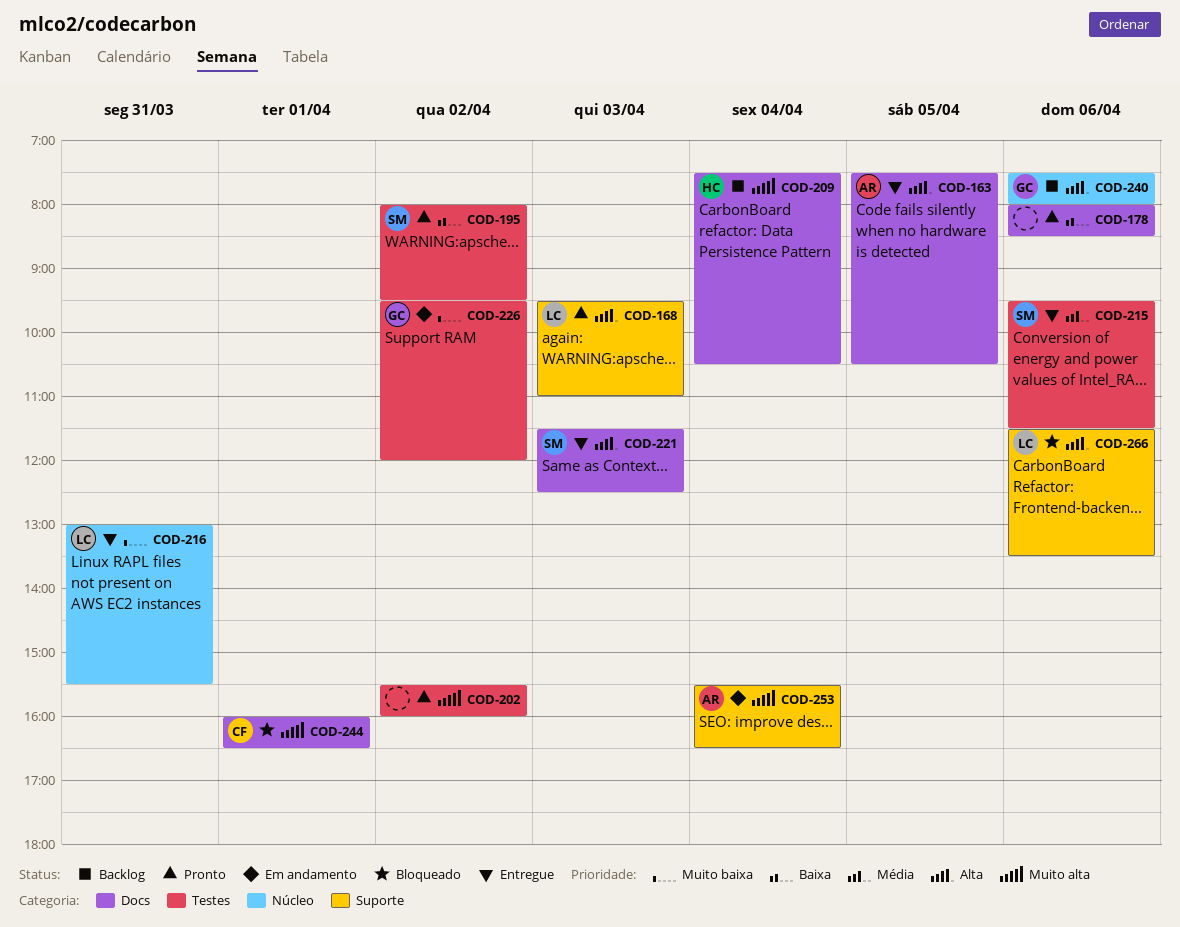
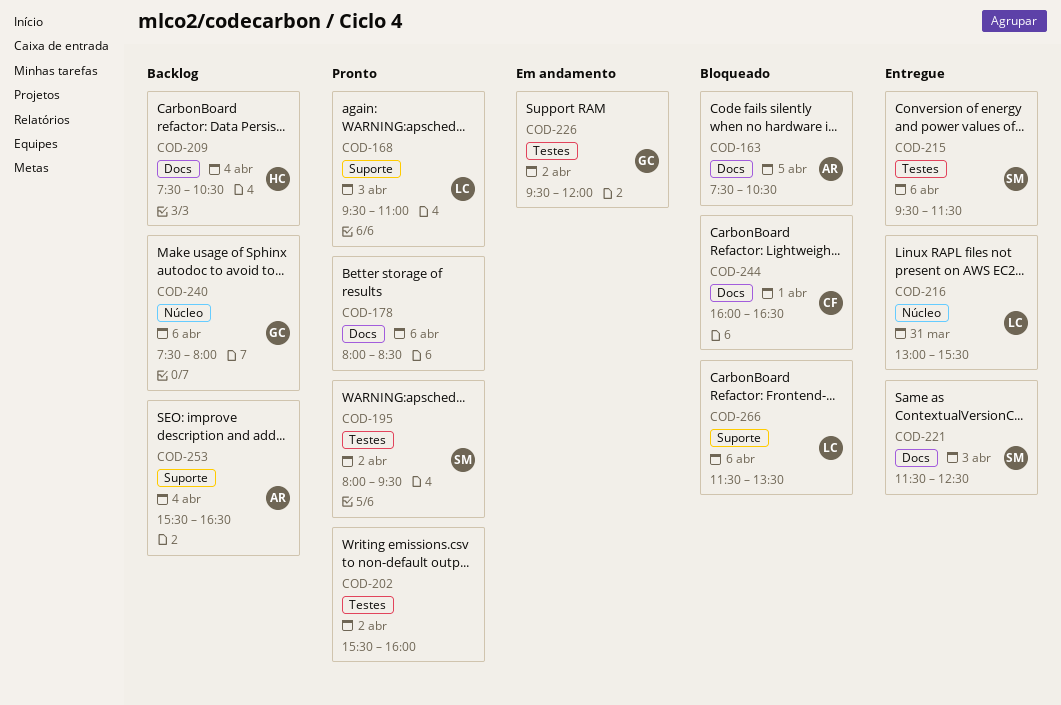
COD-163, status: Entregue -> Bloqueado
COD-253, status: Em andamento -> Backlog

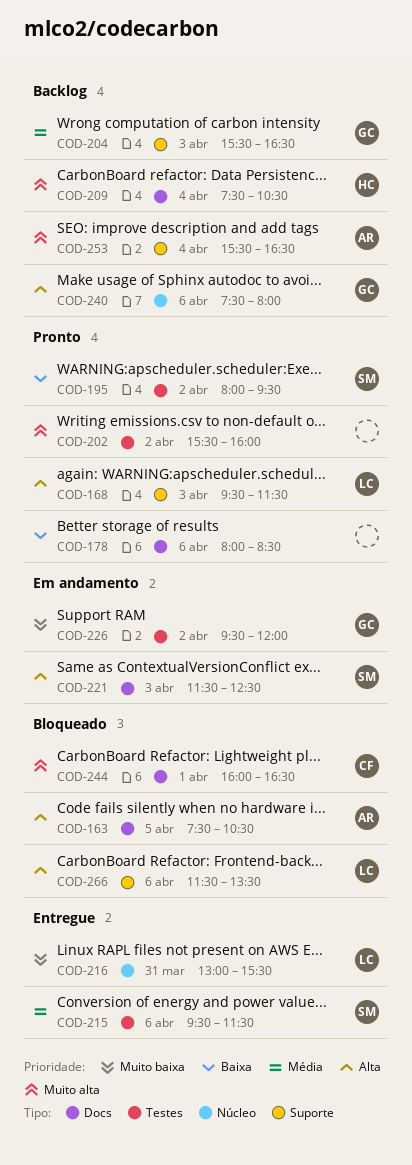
COD-168, ends: 11:00 -> 11:30
COD-204: none -> present
COD-221, status: Entregue -> Em andamento

